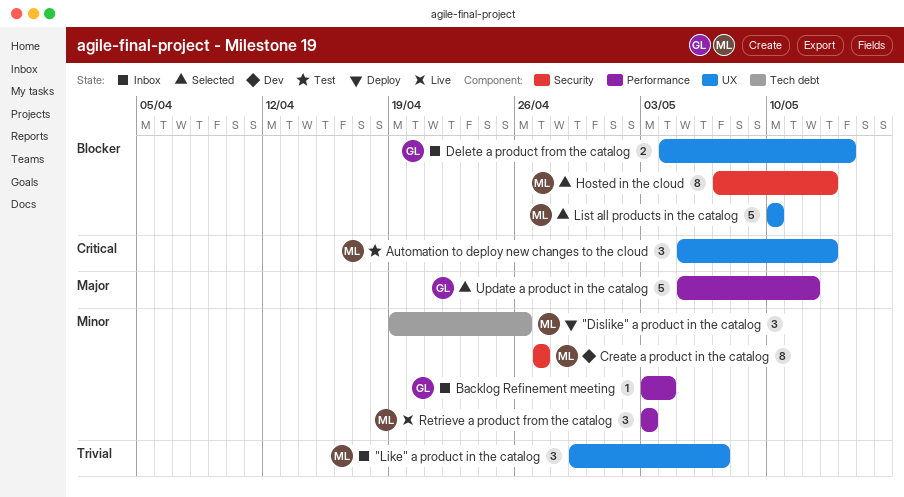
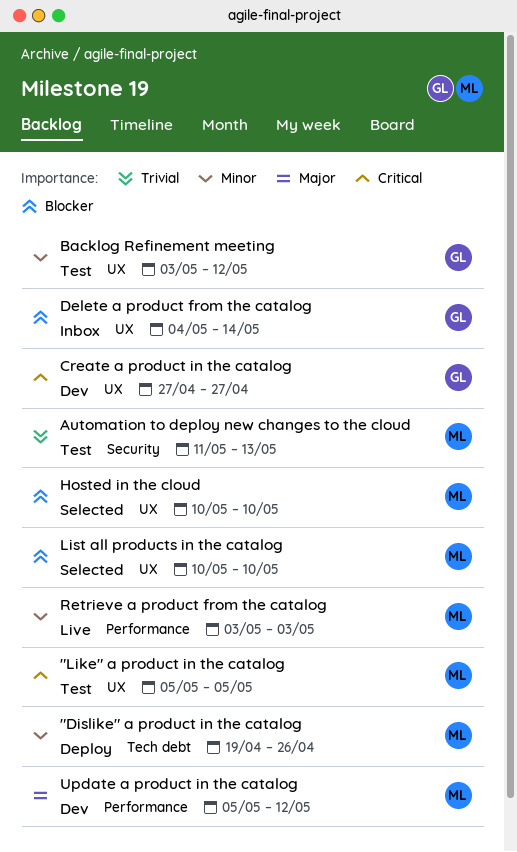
"Like" a product in the catalog, status: Inbox -> Test
"Like" a product in the catalog, priority: Trivial -> Critical
"Like" a product in the catalog, start: Apr 29 -> May 5
"Like" a product in the catalog, due: May 7 -> May 5
Automation to deploy new changes to the cloud, priority: Critical -> Trivial
Automation to deploy new changes to the cloud, label: UX -> Security
Automation to deploy new changes to the cloud, start: May 5 -> May 11
Backlog Refinement meeting, status: Inbox -> Test
Backlog Refinement meeting, label: Performance -> UX
Backlog Refinement meeting, due: May 4 -> May 12
Create a product in the catalog, owner: ML -> GL
Create a product in the catalog, priority: Minor -> Critical
Create a product in the catalog, label: Security -> UX
Hosted in the cloud, label: Security -> UX
Hosted in the cloud, start: May 7 -> May 10
Hosted in the cloud, due: May 13 -> May 10
Update a product in the catalog, status: Selected -> Dev
Update a product in the catalog, owner: GL -> ML

